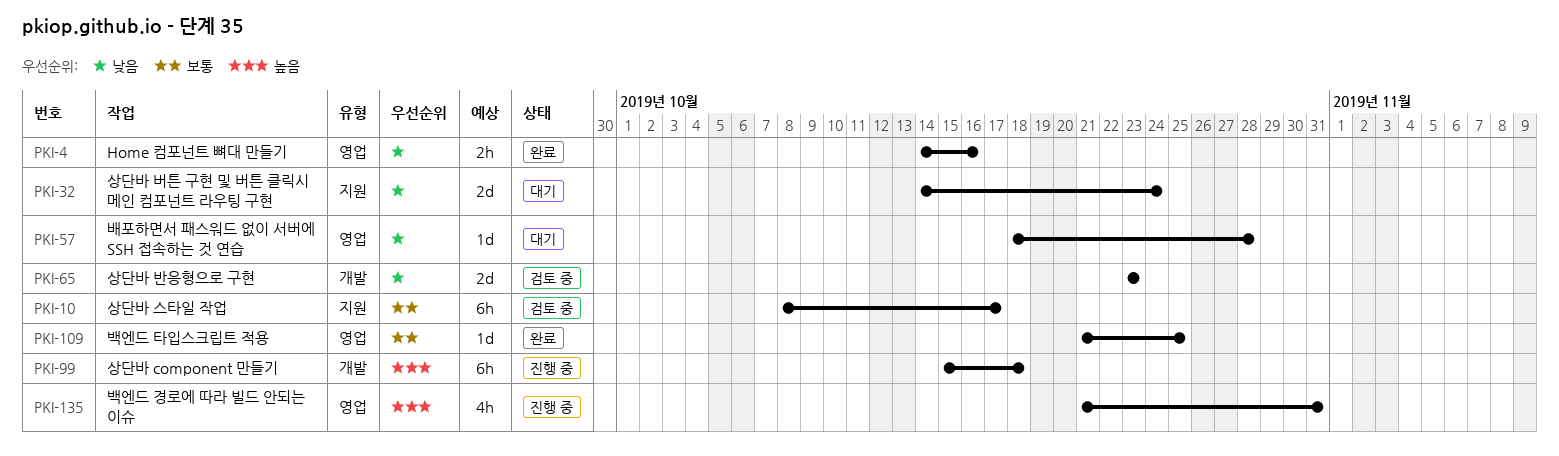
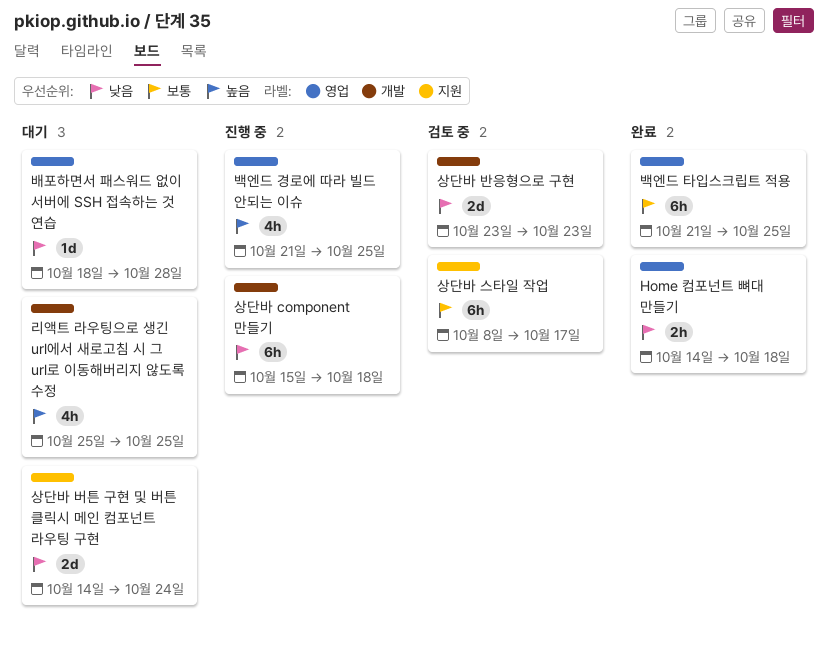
Home 컴포넌트 뼈대 만들기, due: Oct 16 -> Oct 18
리액트 라우팅으로 생긴 url에서 새로고침 시 그 url로 이동해버리지 않도록 수정: none -> present
백엔드 경로에 따라 빌드 안되는 이슈, due: Oct 31 -> Oct 25
백엔드 타입스크립트 적용, estimate: 1d -> 6h
상단바 component 만들기, priority: 높음 -> 낮음

